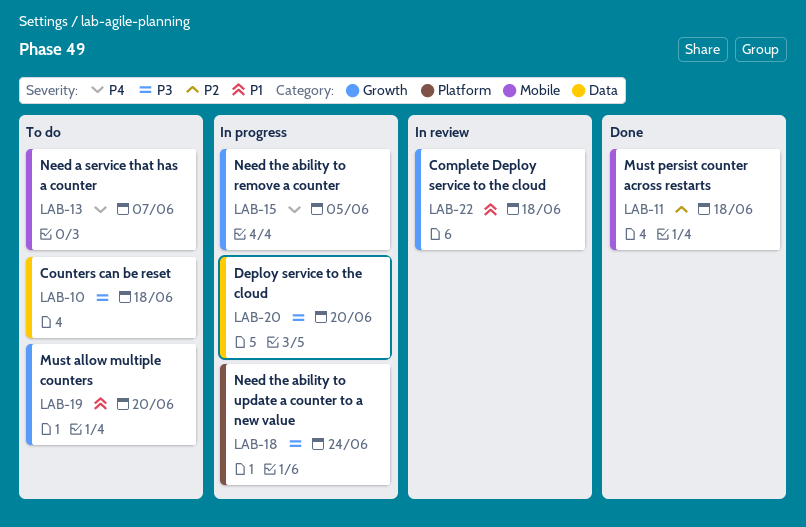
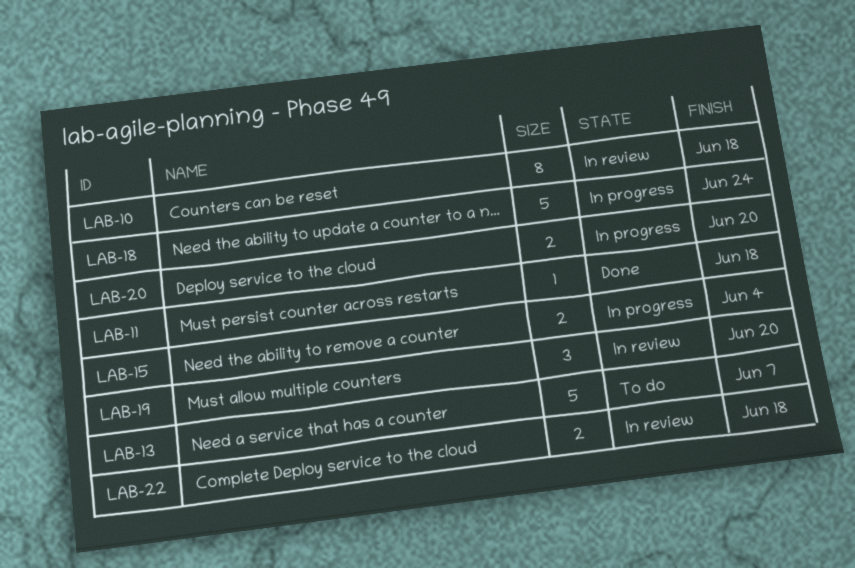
LAB-10, status: To do -> In review
LAB-15, due: Jun 5 -> Jun 4
LAB-19, status: To do -> In review

